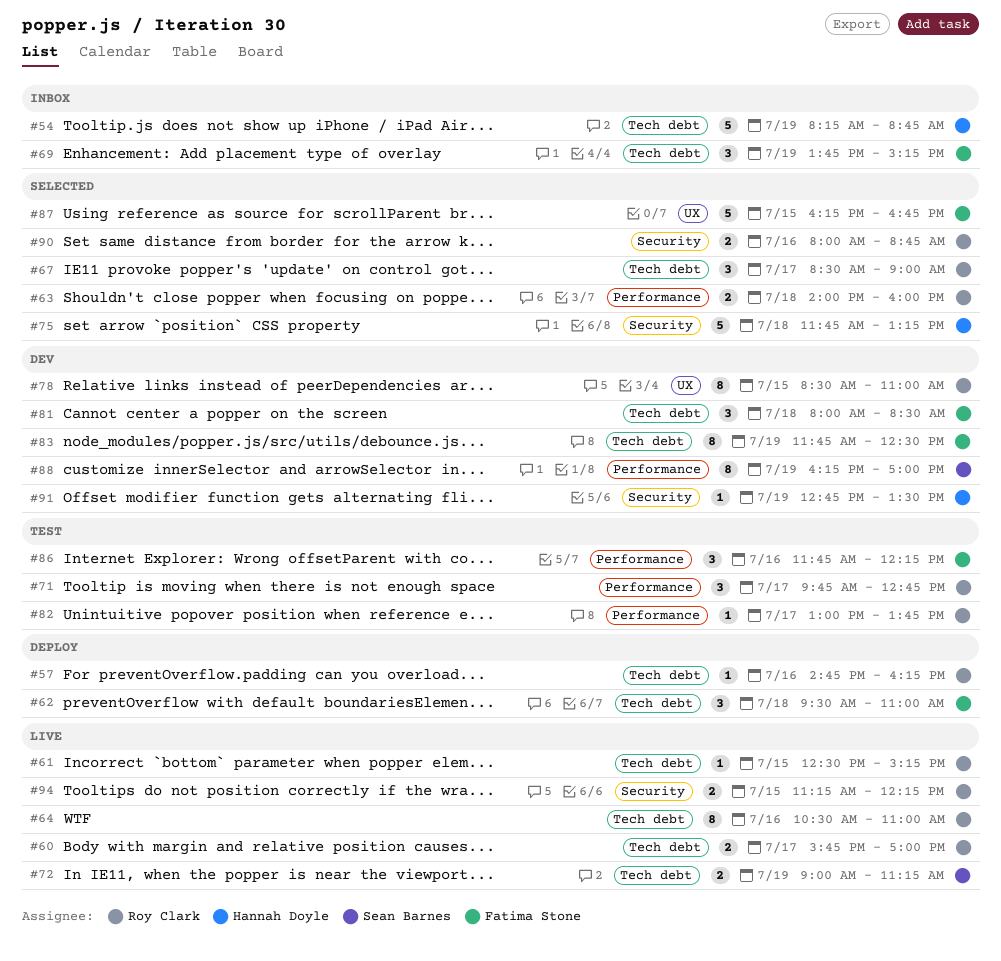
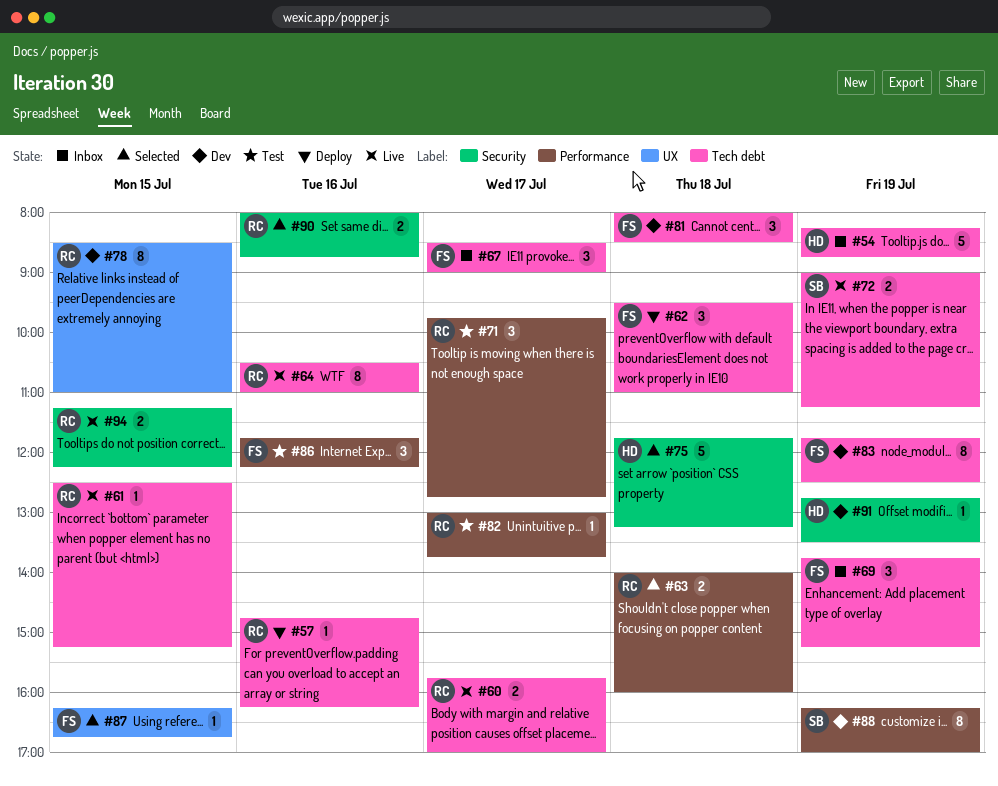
#67, status: Selected -> Inbox
#67, owner: Roy Clark -> Fatima Stone
#87, estimate: 5 -> 1

